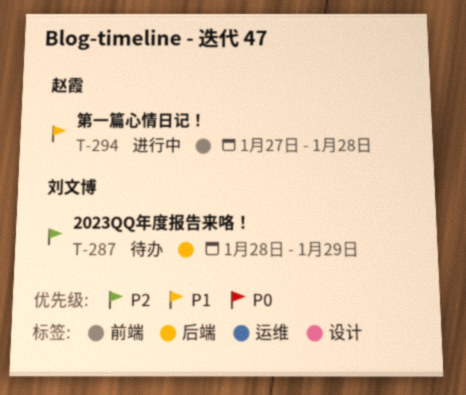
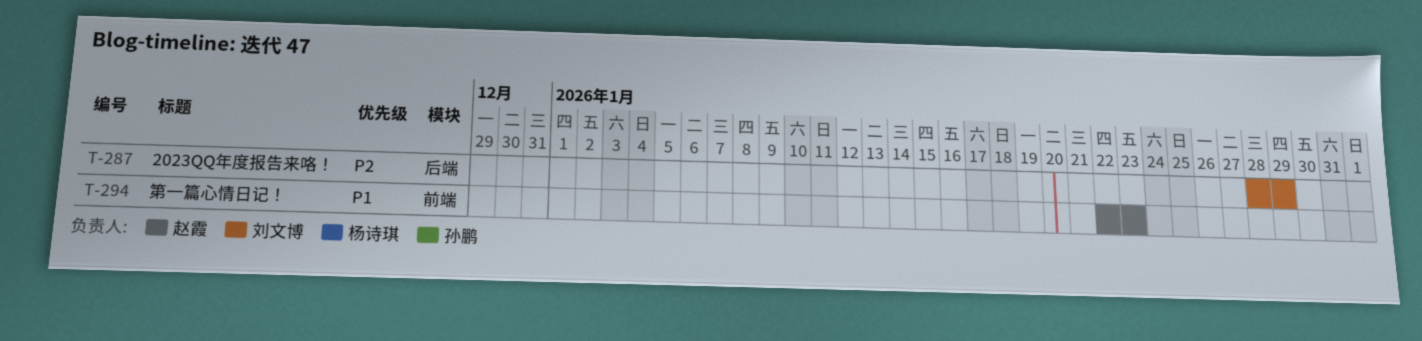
T-294, start: Jan 27 -> Jan 22
T-294, due: Jan 28 -> Jan 23

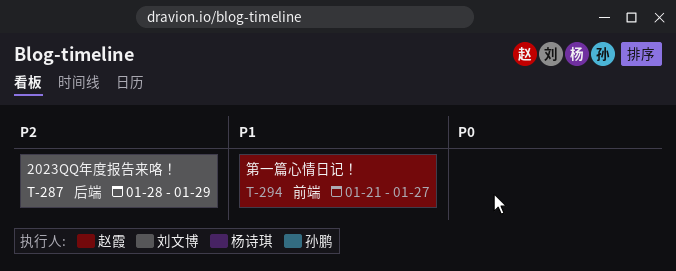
T-294, start: Jan 22 -> Jan 21
T-294, due: Jan 23 -> Jan 27

